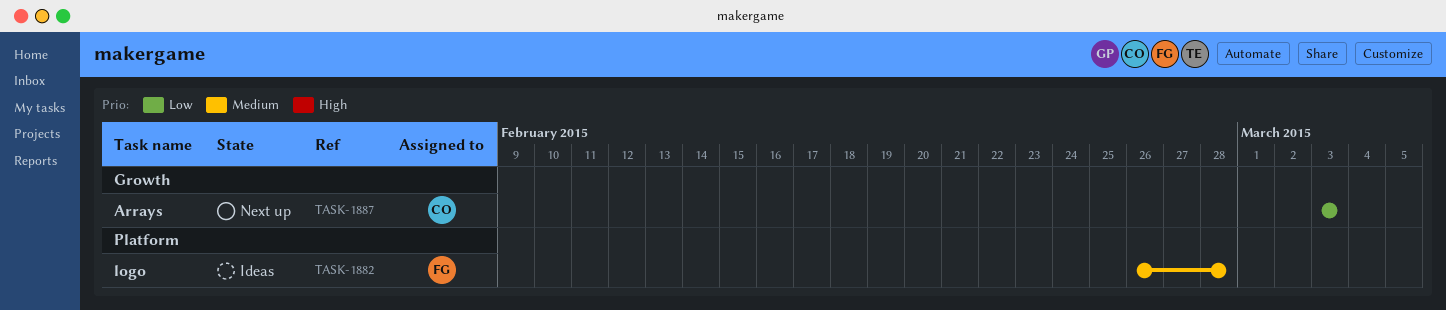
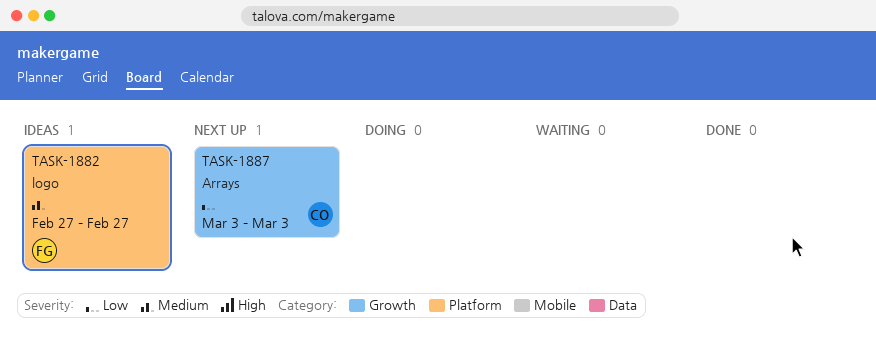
TASK-1882, start: Feb 26 -> Feb 27
TASK-1882, due: Feb 28 -> Feb 27

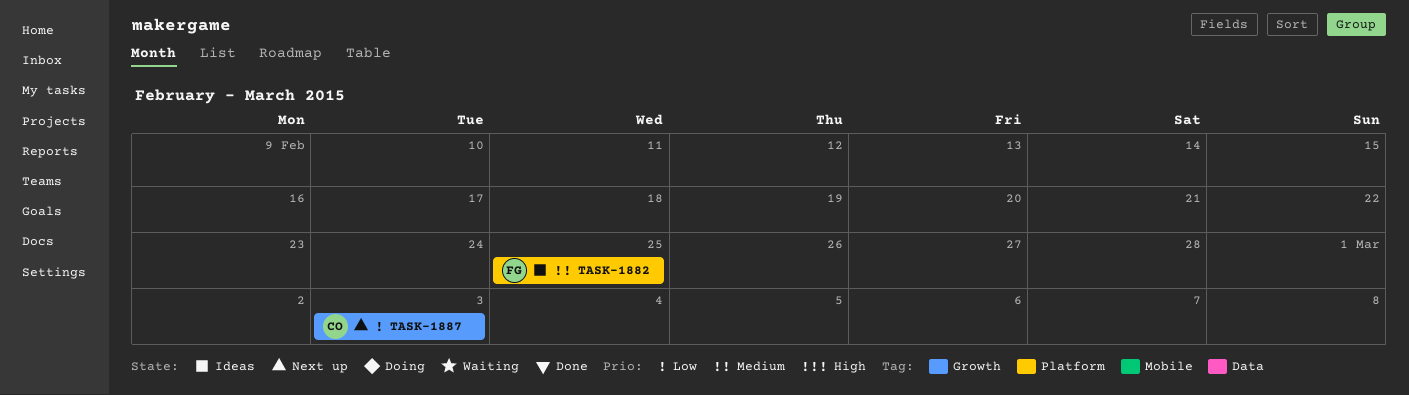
TASK-1882, start: Feb 27 -> Feb 25
TASK-1882, due: Feb 27 -> Feb 25

